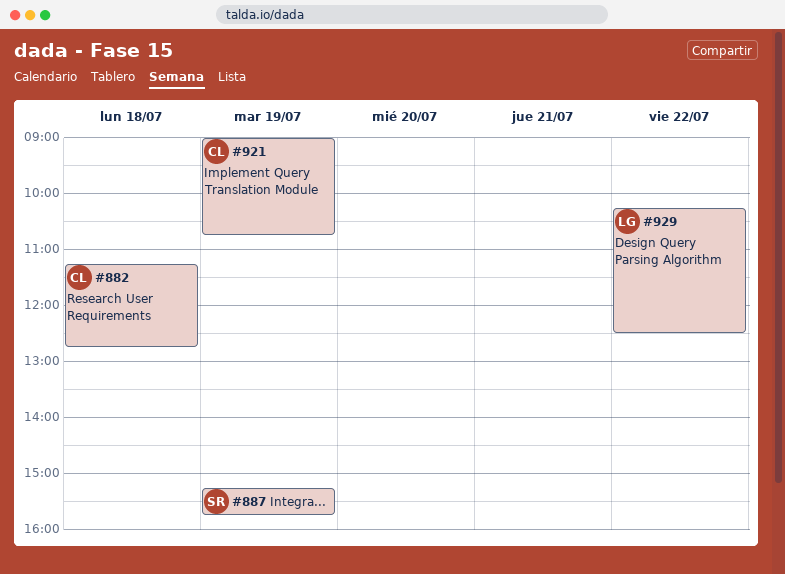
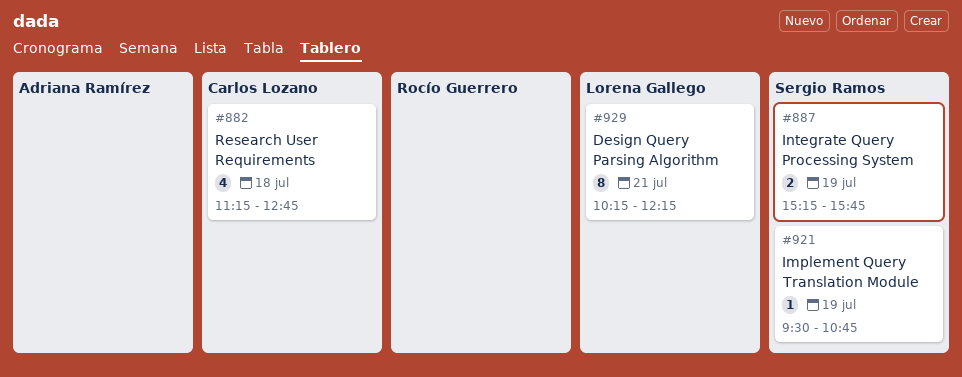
#921, owner: Carlos Lozano -> Sergio Ramos
#921, begins: 09:00 -> 09:30
#929, day: Jul 22 -> Jul 21
#929, ends: 12:30 -> 12:15

